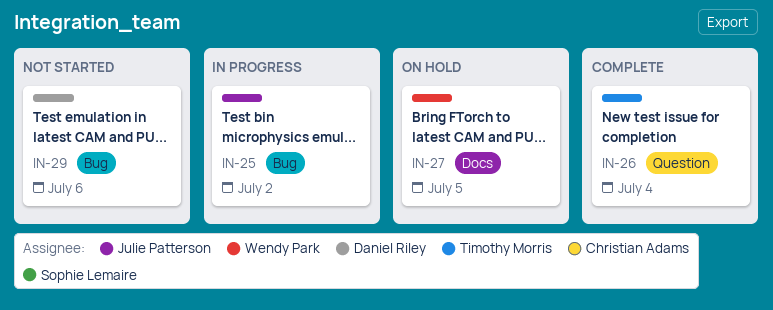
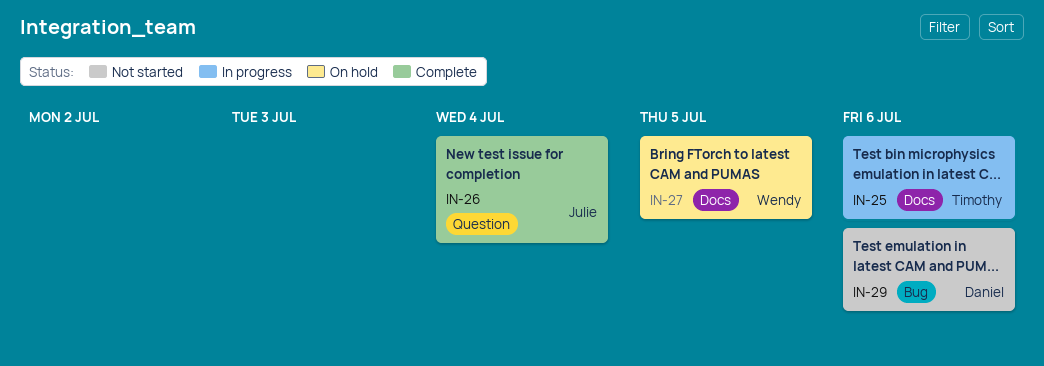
IN-25, owner: Julie Patterson -> Timothy Morris
IN-25, label: Bug -> Docs
IN-25, due: Jul 2 -> Jul 6
IN-26, owner: Timothy Morris -> Julie Patterson

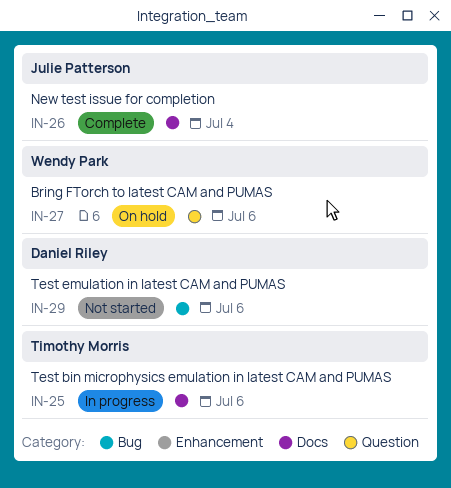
IN-26, label: Question -> Docs
IN-27, label: Docs -> Question
IN-27, due: Jul 5 -> Jul 6

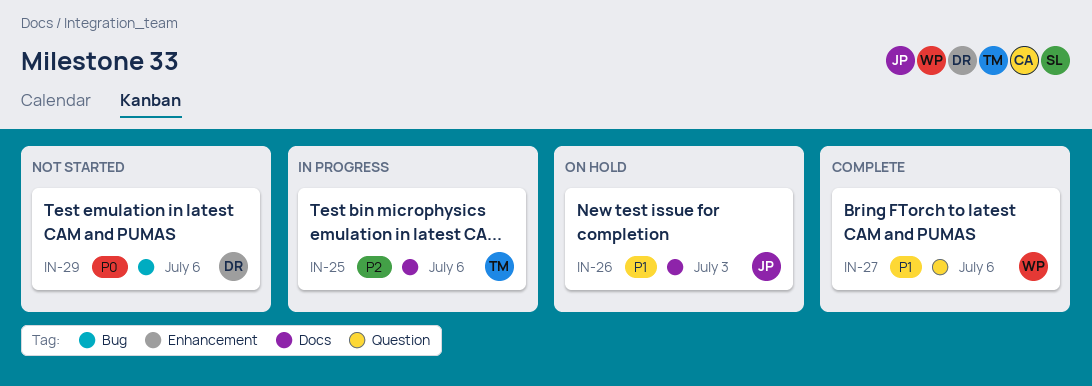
IN-26, status: Complete -> On hold
IN-26, due: Jul 4 -> Jul 3
IN-27, status: On hold -> Complete

